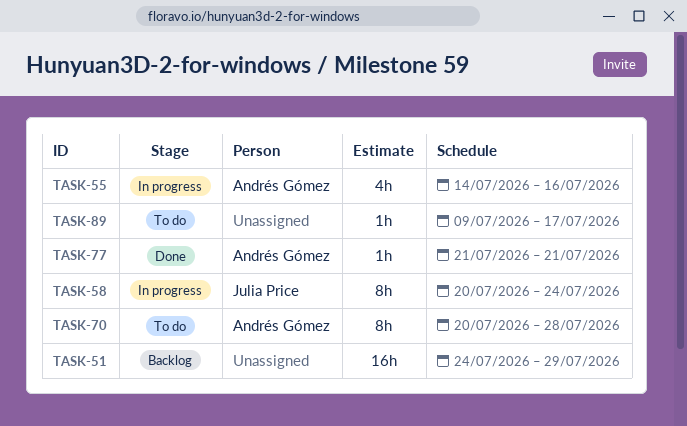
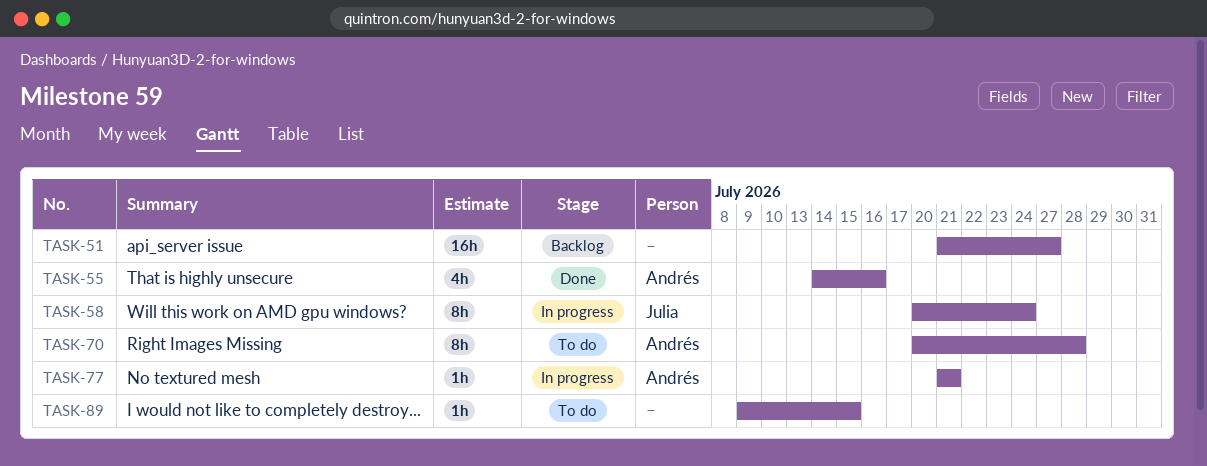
TASK-51, start: Jul 24 -> Jul 21
TASK-51, due: Jul 29 -> Jul 27
TASK-55, status: In progress -> Done
TASK-77, status: Done -> In progress
TASK-89, due: Jul 17 -> Jul 15

